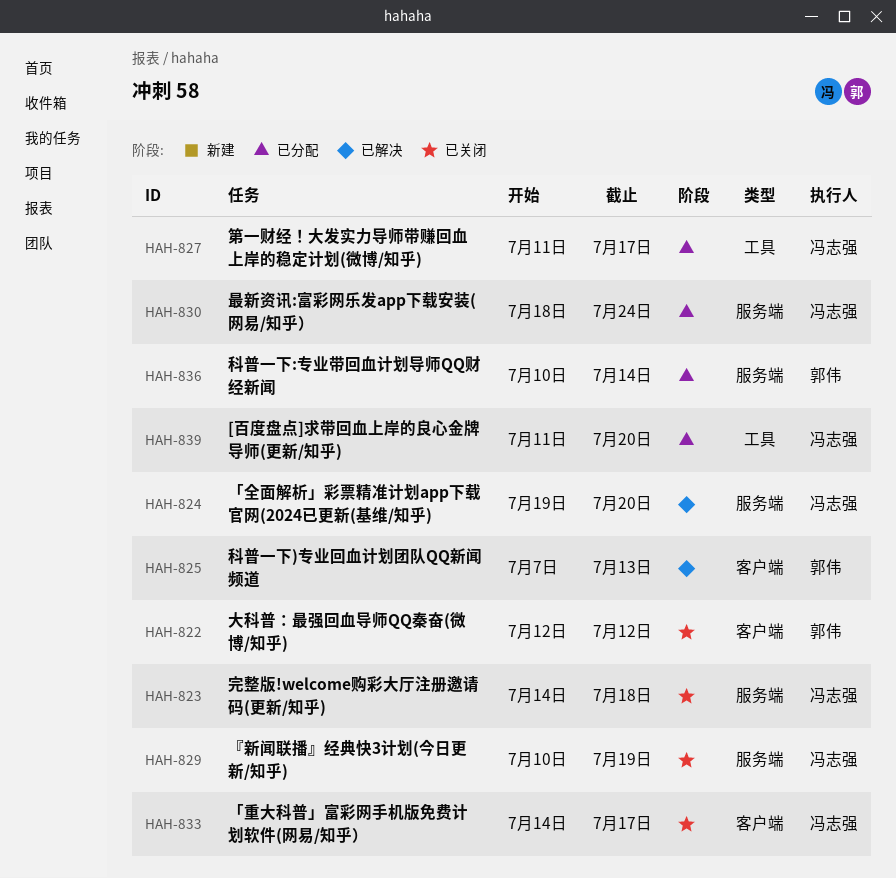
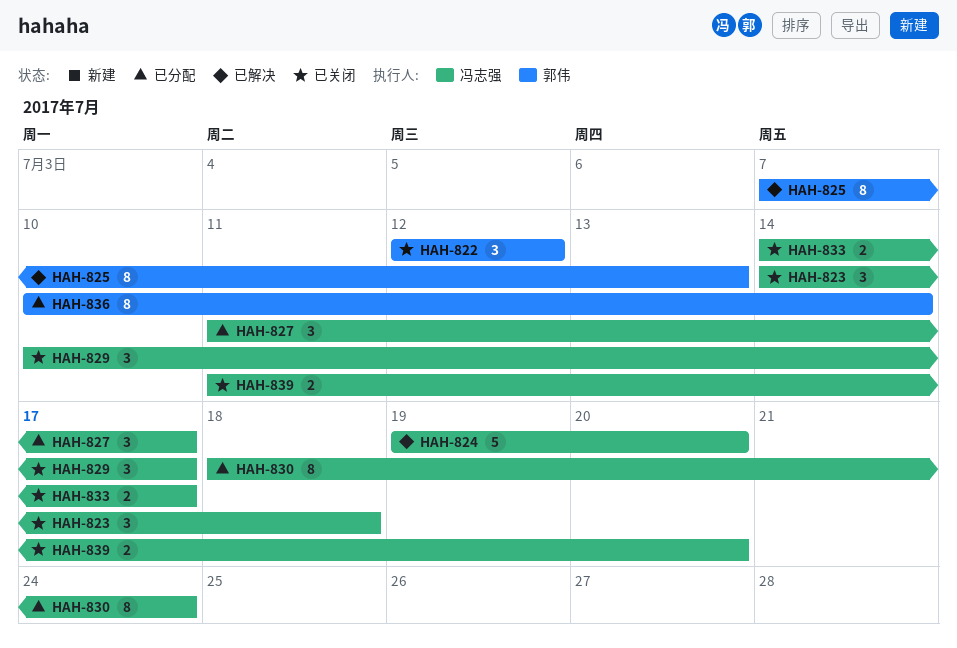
HAH-829, due: Jul 19 -> Jul 17
HAH-839, status: 已分配 -> 已关闭

